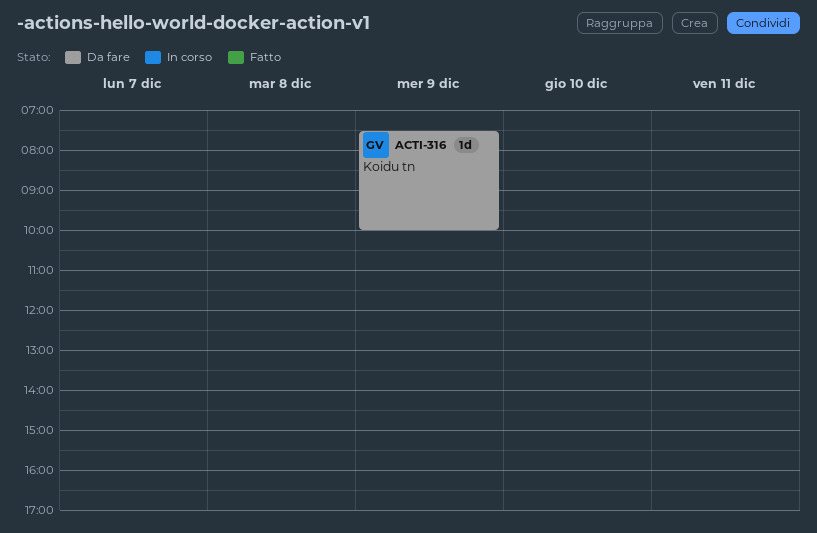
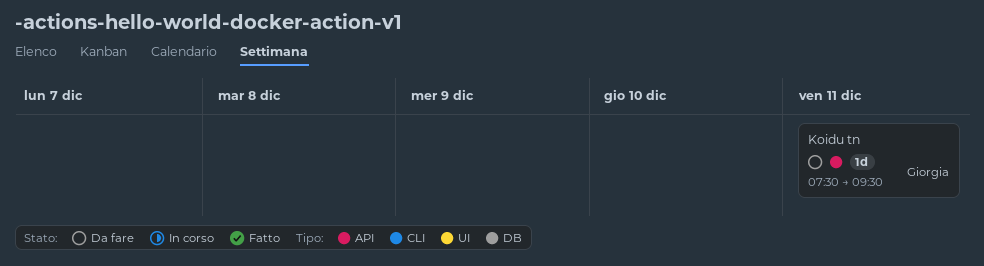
Koidu tn, day: Dec 9 -> Dec 11
Koidu tn, ends: 10:00 -> 09:30

